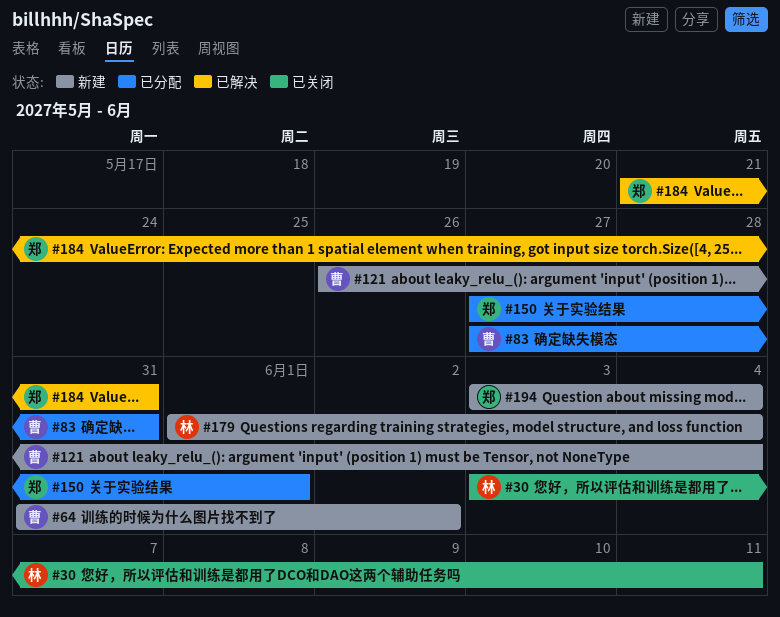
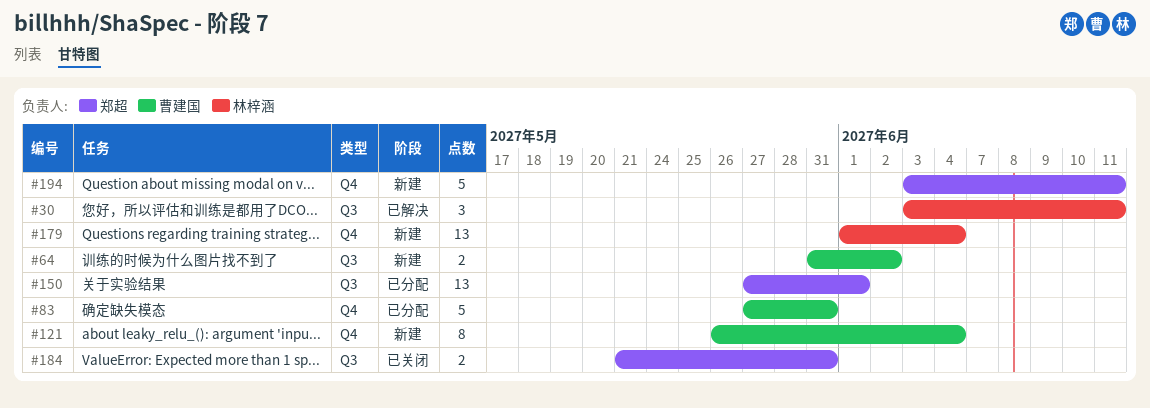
#30, status: 已关闭 -> 已解决
#184, status: 已解决 -> 已关闭
#194, due: Jun 4 -> Jun 11

